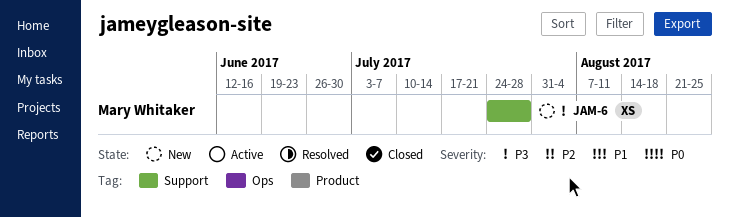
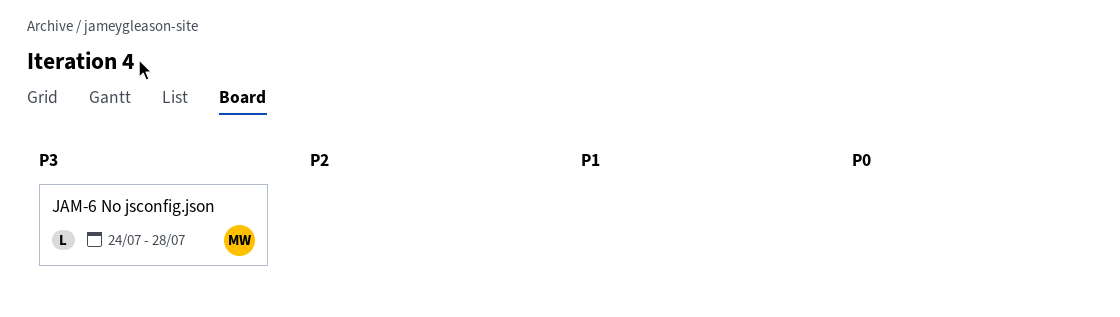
JAM-6, estimate: XS -> L

